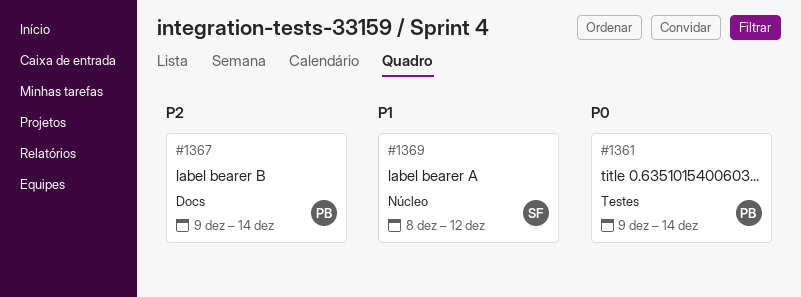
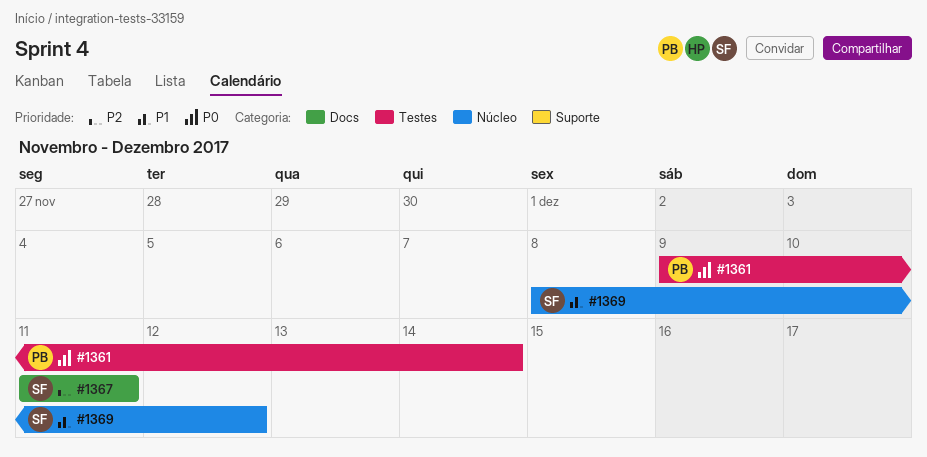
#1367, owner: PB -> SF
#1367, start: Dec 9 -> Dec 11
#1367, due: Dec 14 -> Dec 11

